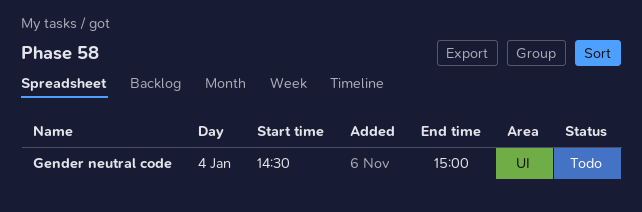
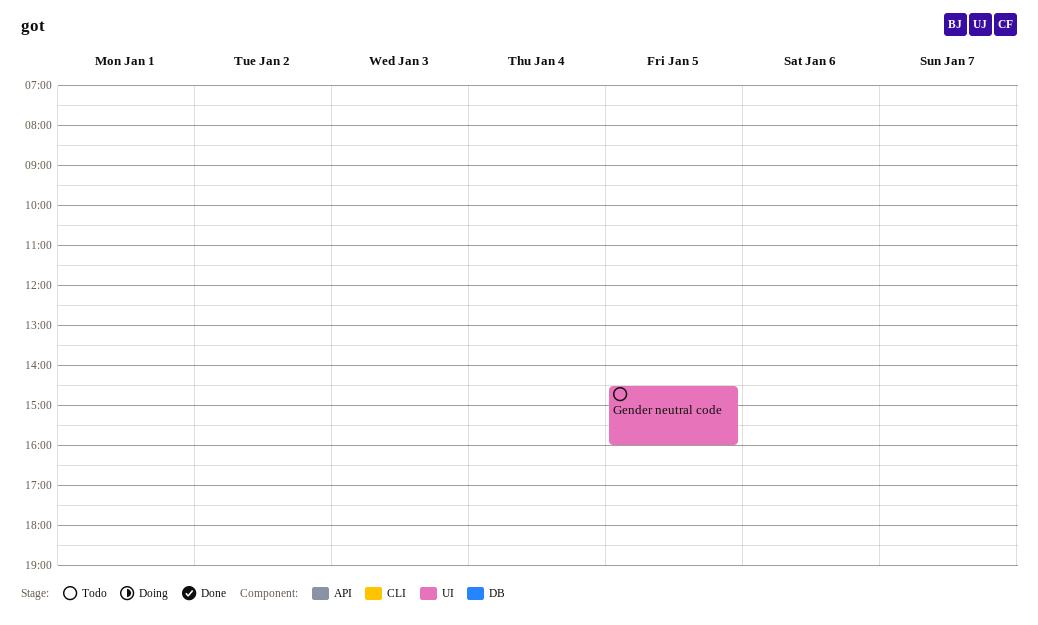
Gender neutral code, day: Jan 4 -> Jan 5
Gender neutral code, ends: 15:00 -> 16:00

